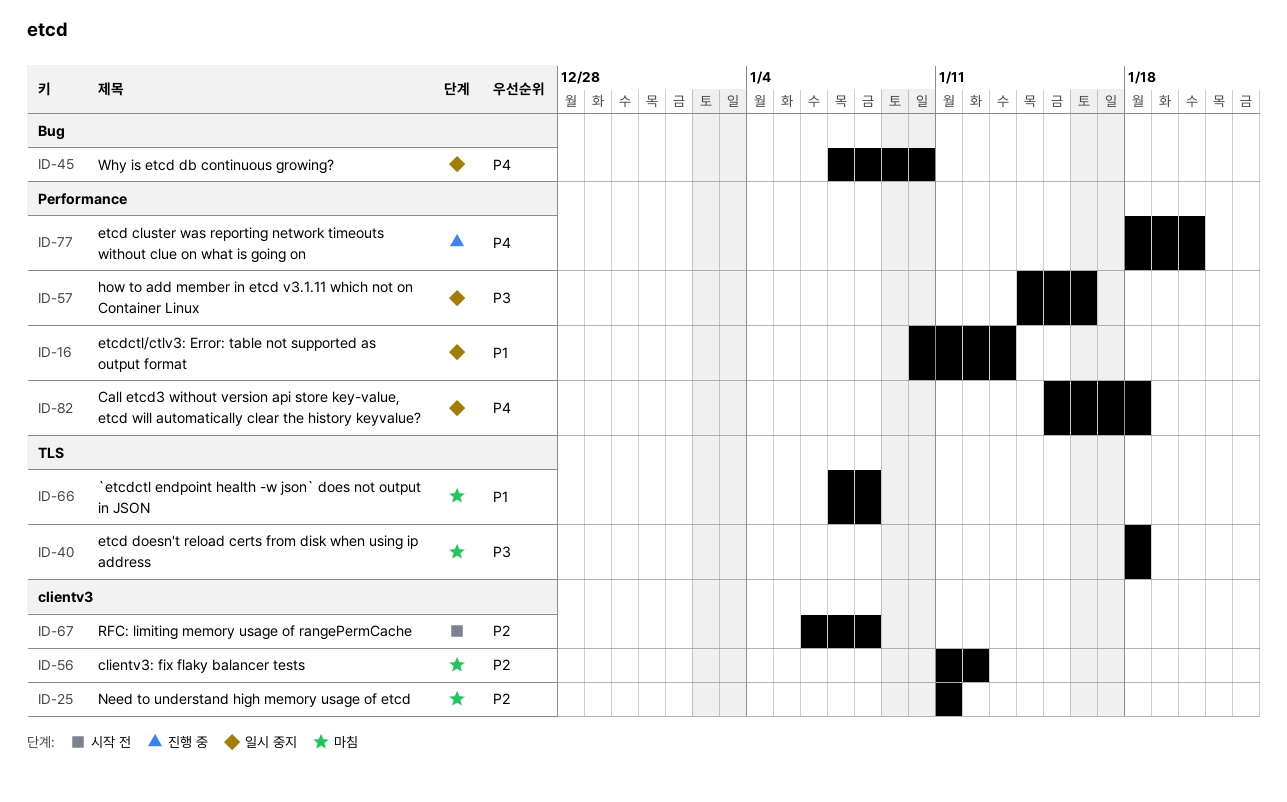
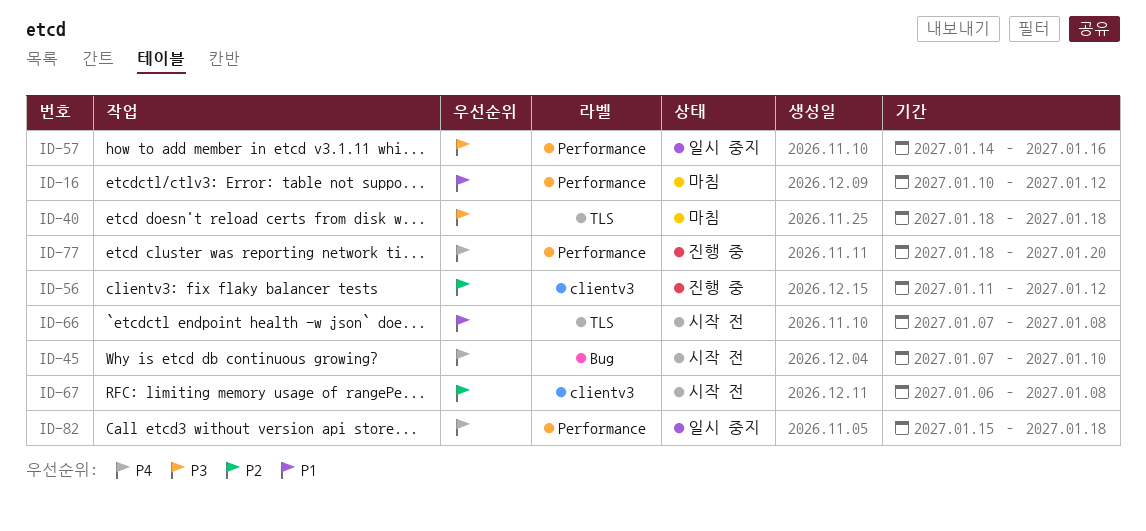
ID-16, status: 일시 중지 -> 마침
ID-16, due: Jan 13 -> Jan 12
ID-25: present -> none
ID-45, status: 일시 중지 -> 시작 전
ID-56, status: 마침 -> 진행 중
ID-66, status: 마침 -> 시작 전

